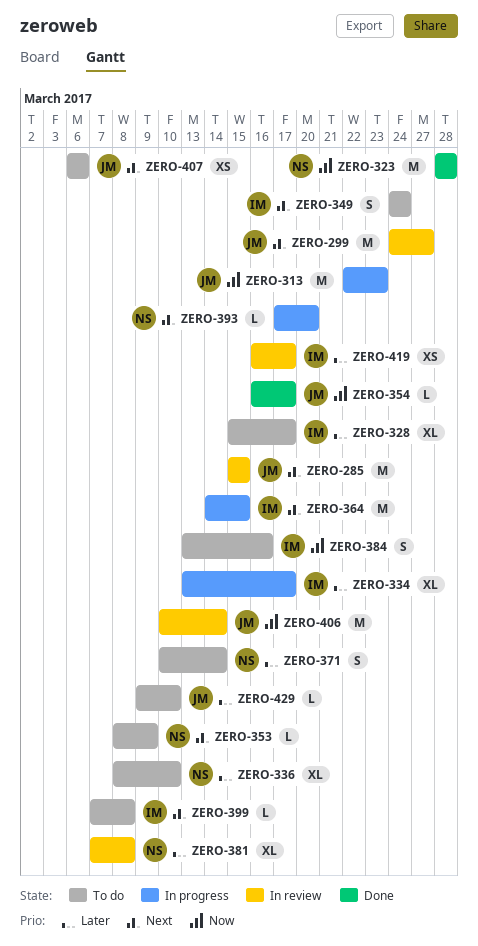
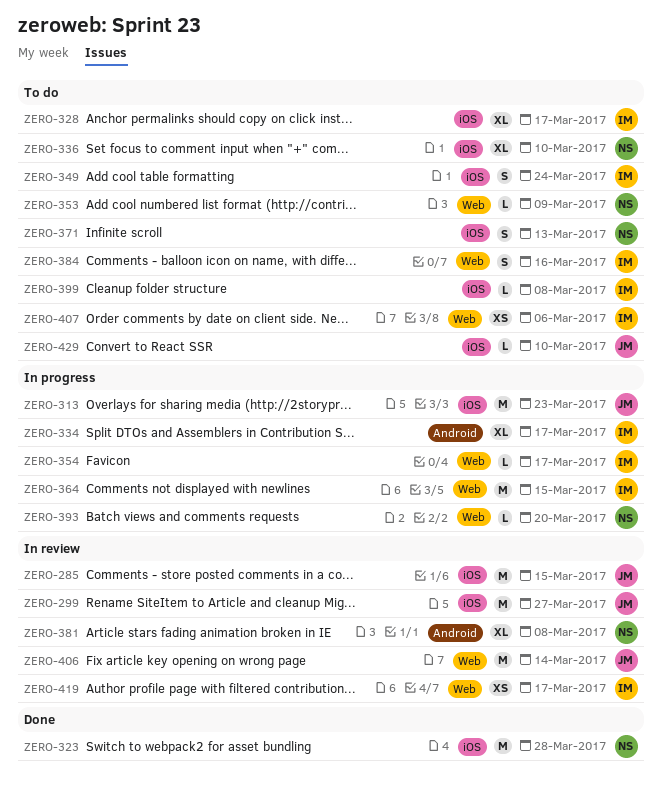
ZERO-354, status: Done -> In progress
ZERO-354, owner: JM -> IM
ZERO-371, due: Mar 14 -> Mar 13
ZERO-407, owner: JM -> IM

